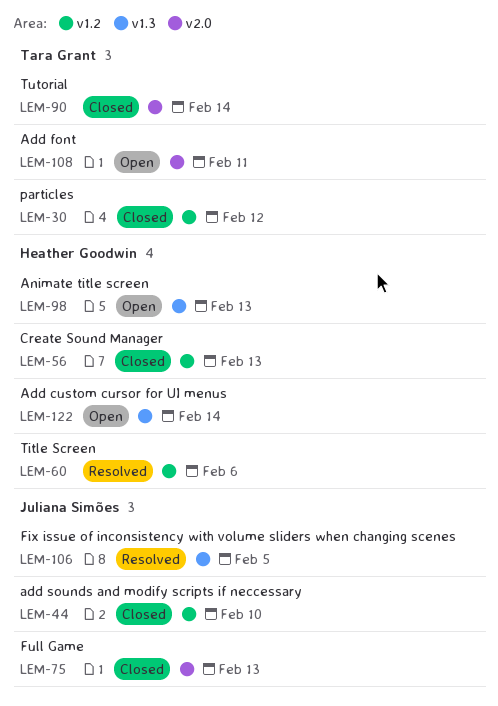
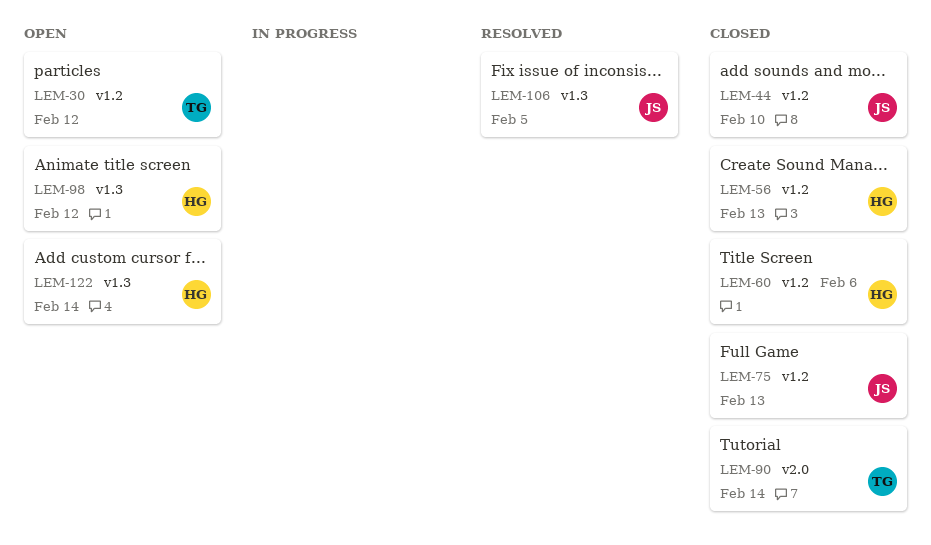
LEM-30, status: Closed -> Open
LEM-60, status: Resolved -> Closed
LEM-75, label: v2.0 -> v1.2
LEM-98, due: Feb 13 -> Feb 12
LEM-108: present -> none

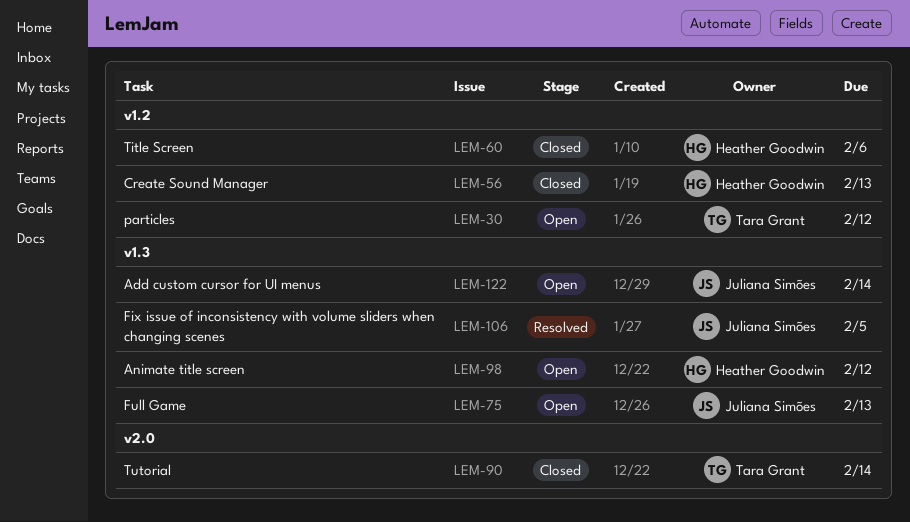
LEM-44: present -> none
LEM-75, status: Closed -> Open
LEM-75, label: v1.2 -> v1.3
LEM-122, owner: Heather Goodwin -> Juliana Simões

